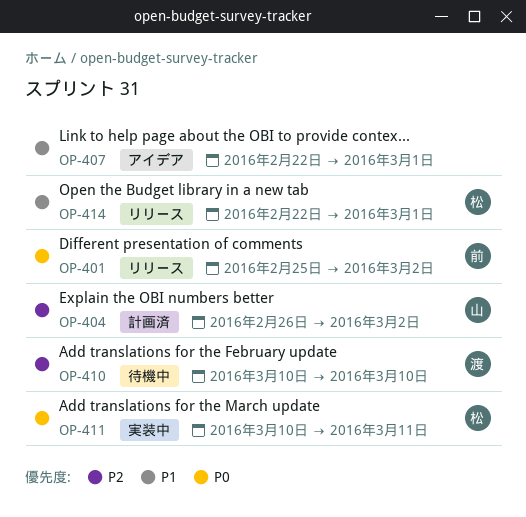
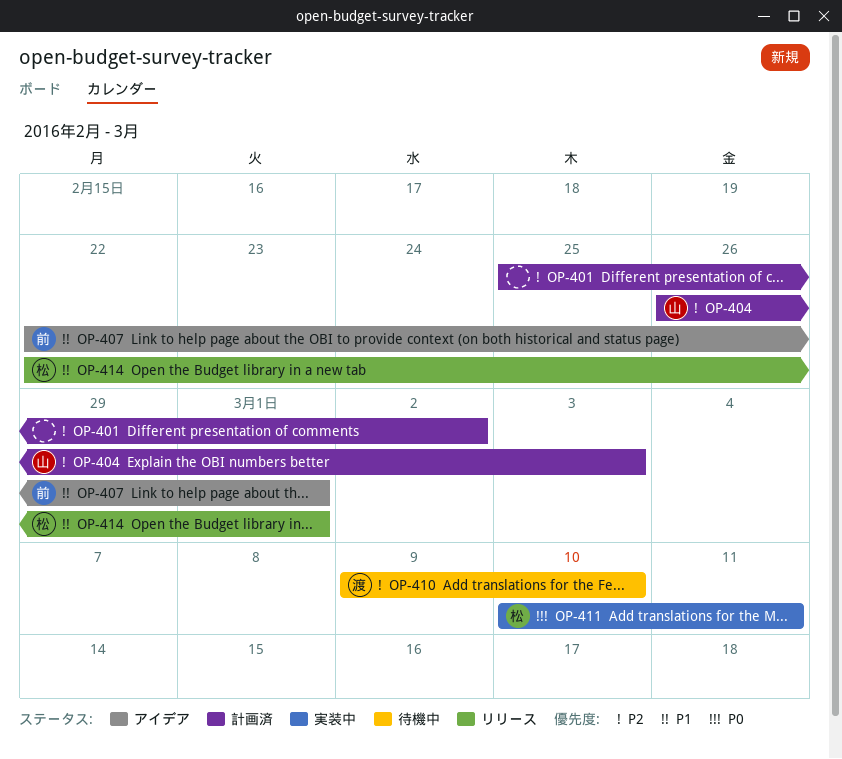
OP-401, status: リリース -> 計画済
OP-401, owner: 前 -> none
OP-401, priority: P0 -> P2
OP-404, due: Mar 2 -> Mar 3
OP-407, owner: none -> 前
OP-410, start: Mar 10 -> Mar 9

